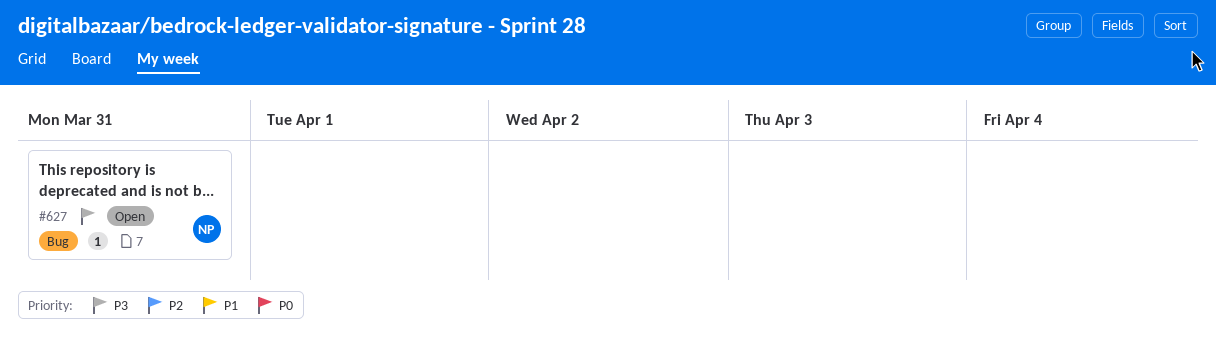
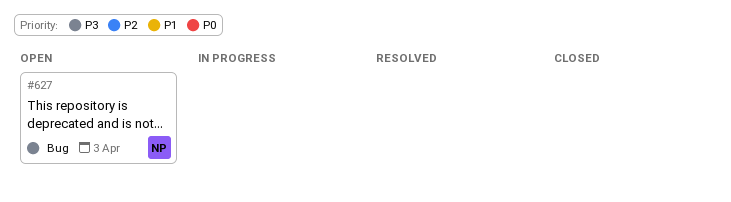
#627, due: Mar 31 -> Apr 3

